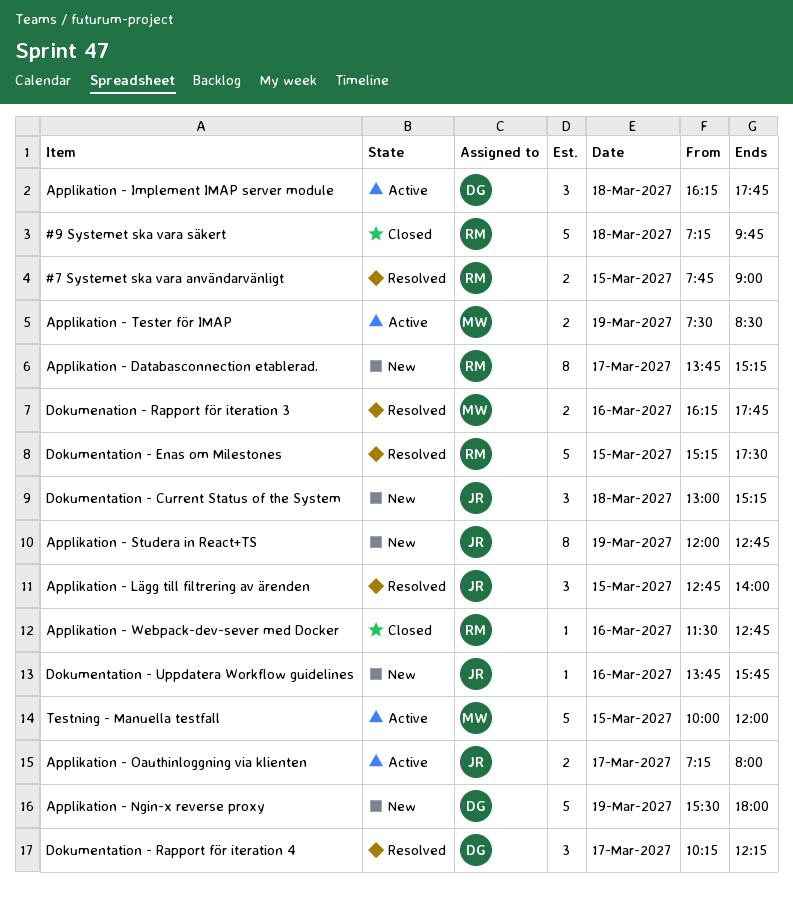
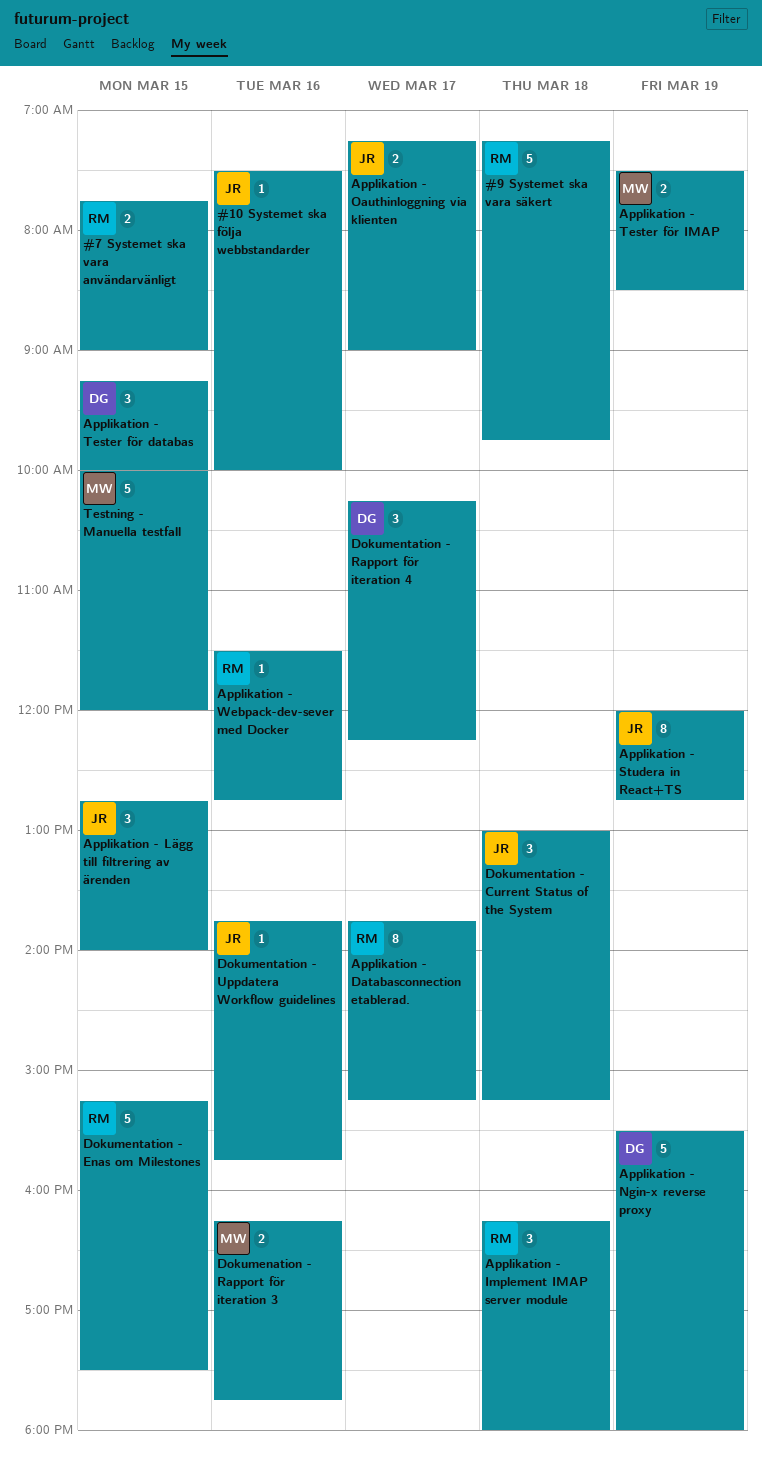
#10 Systemet ska följa webbstandarder: none -> present
Applikation - Implement IMAP server module, owner: DG -> RM
Applikation - Implement IMAP server module, ends: 17:45 -> 18:00
Applikation - Oauthinloggning via klienten, ends: 08:00 -> 09:00
Applikation - Tester för databas: none -> present

